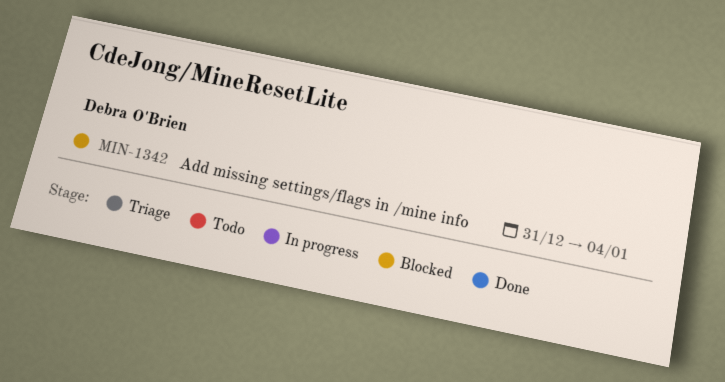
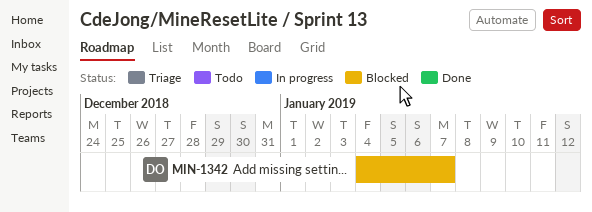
MIN-1342, start: Dec 31 -> Jan 4
MIN-1342, due: Jan 4 -> Jan 7

